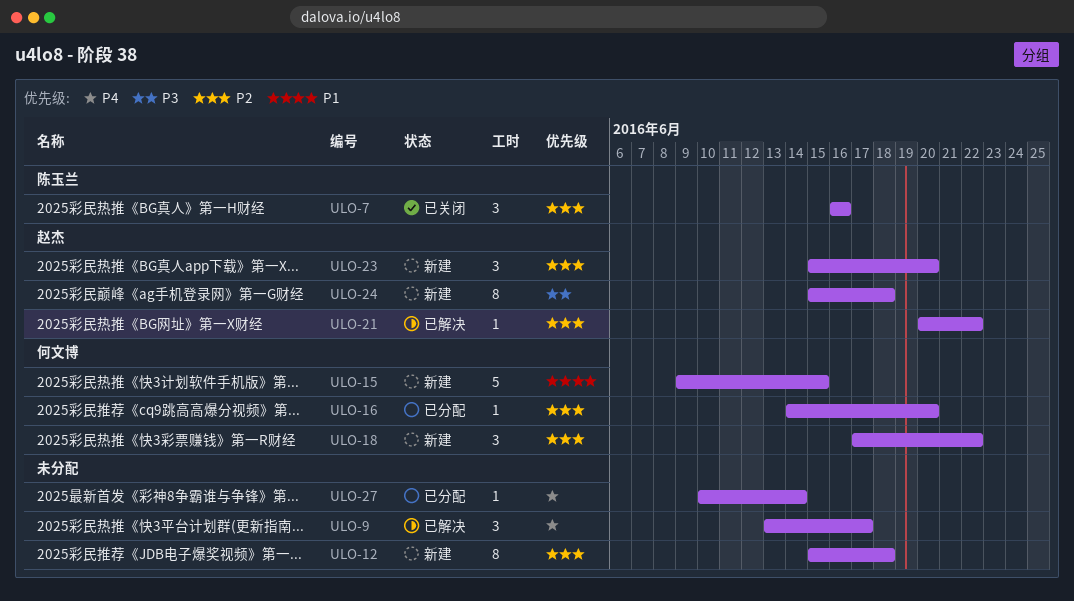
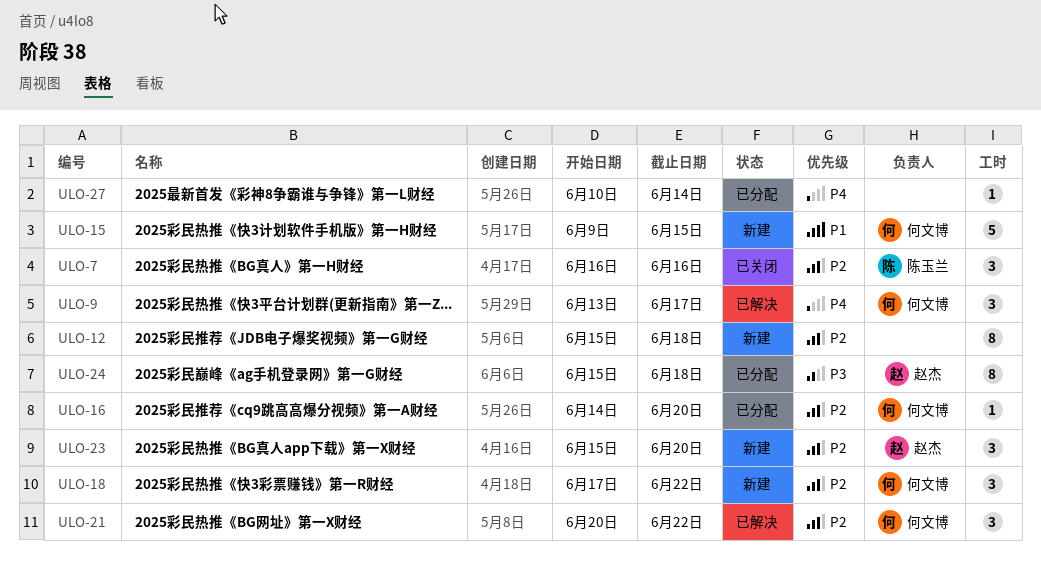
ULO-9, owner: none -> 何文博
ULO-21, owner: 赵杰 -> 何文博
ULO-21, estimate: 1 -> 3
ULO-24, status: 新建 -> 已分配

